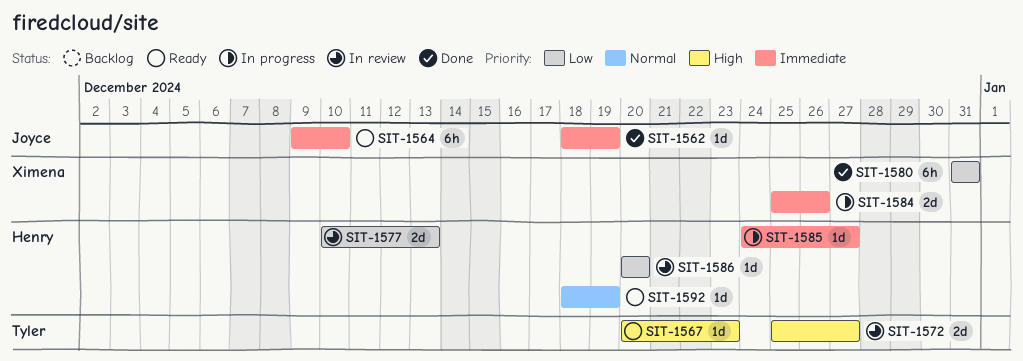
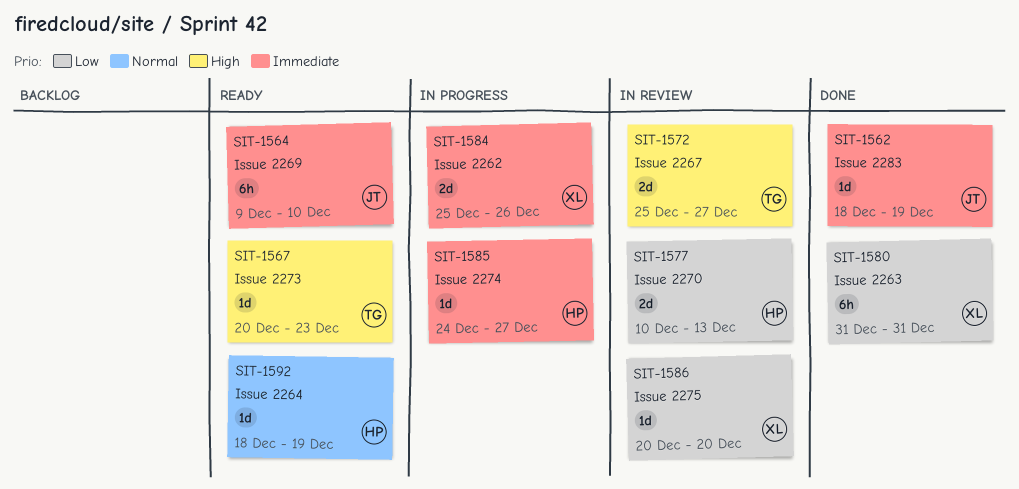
SIT-1586, owner: Henry -> Ximena

